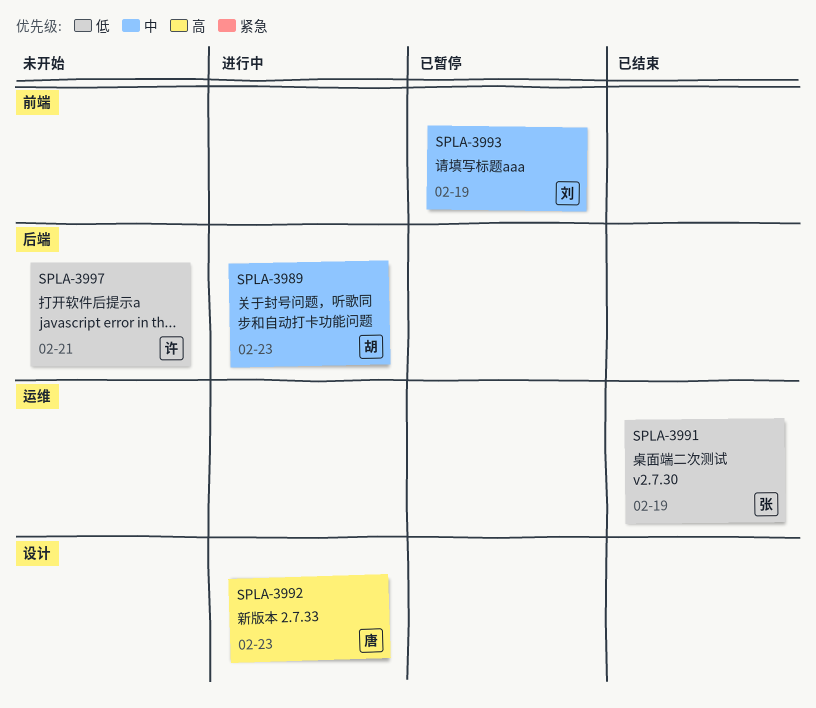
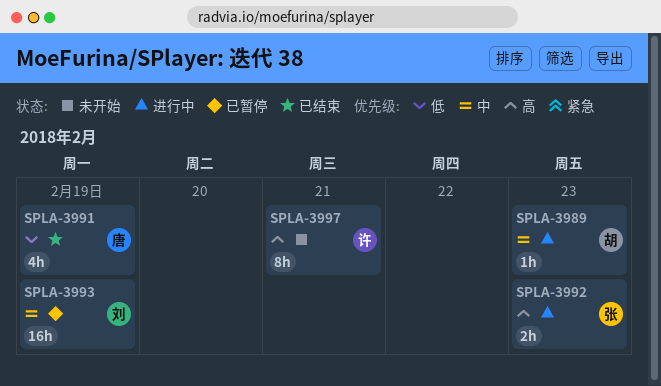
SPLA-3991, owner: 张 -> 唐
SPLA-3992, owner: 唐 -> 张
SPLA-3997, priority: 低 -> 高

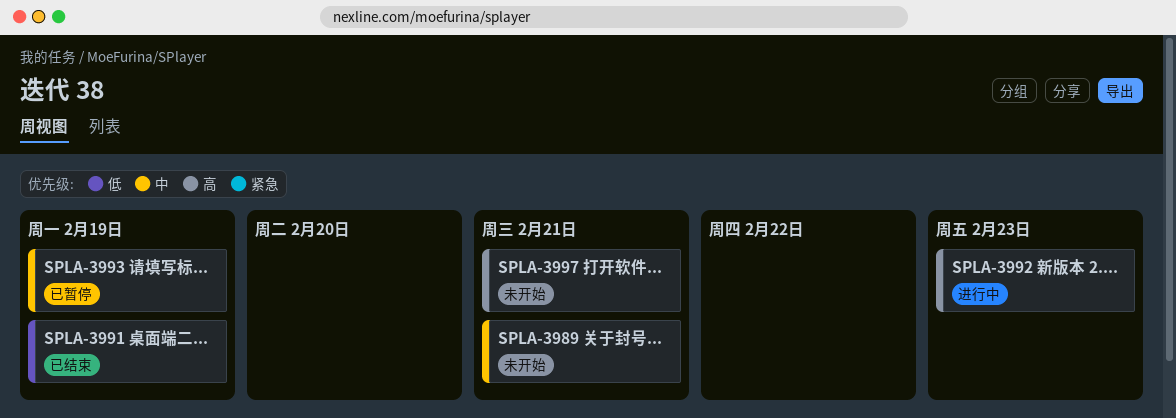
SPLA-3989, status: 进行中 -> 未开始
SPLA-3989, due: Feb 23 -> Feb 21

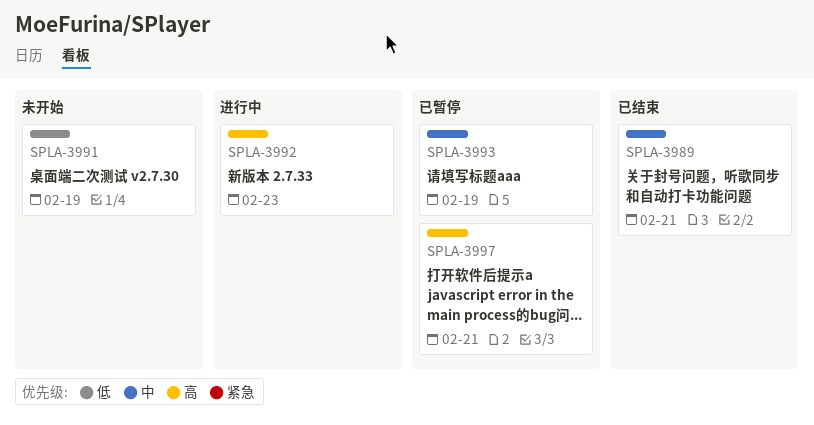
SPLA-3989, status: 未开始 -> 已结束
SPLA-3991, status: 已结束 -> 未开始
SPLA-3997, status: 未开始 -> 已暂停

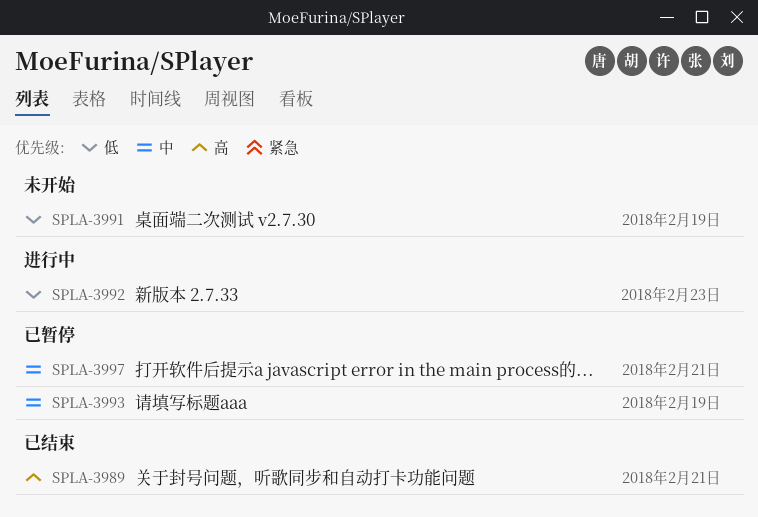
SPLA-3989, priority: 中 -> 高
SPLA-3992, priority: 高 -> 低
SPLA-3997, priority: 高 -> 中

